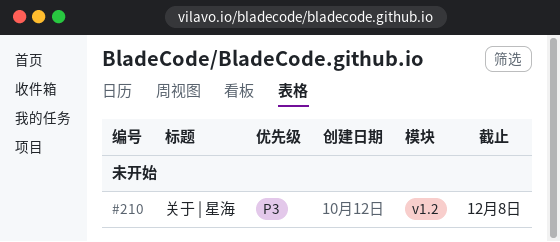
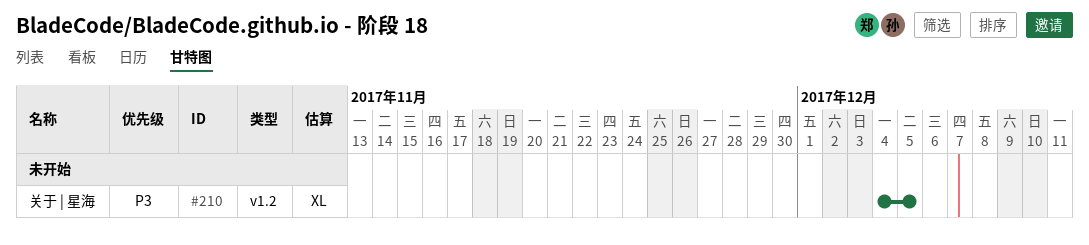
#210, due: Dec 8 -> Dec 5

